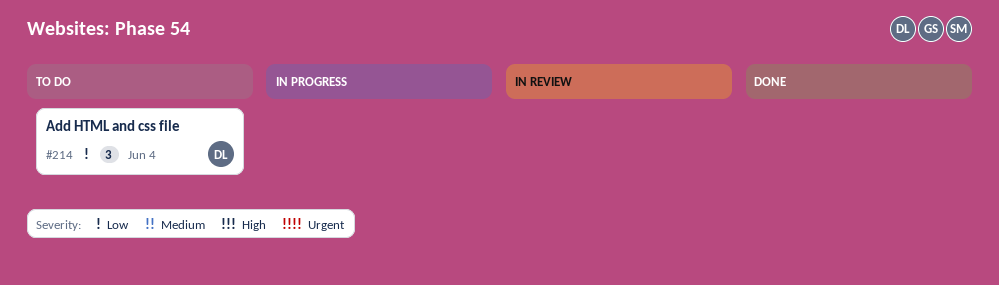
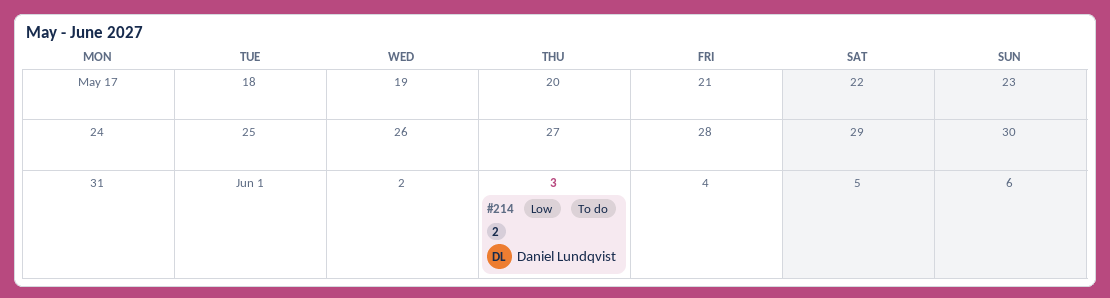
#214, estimate: 3 -> 2
#214, due: Jun 4 -> Jun 3

